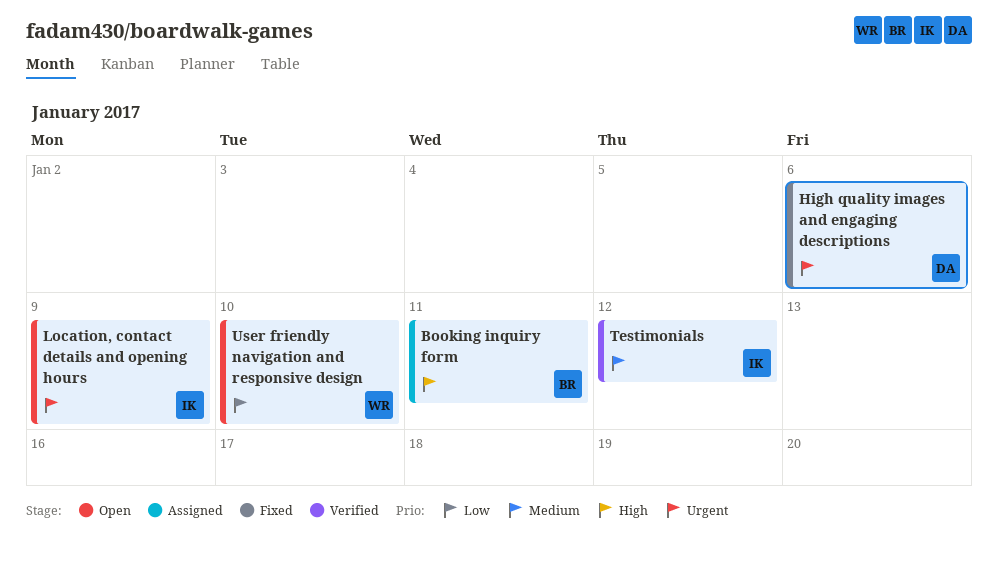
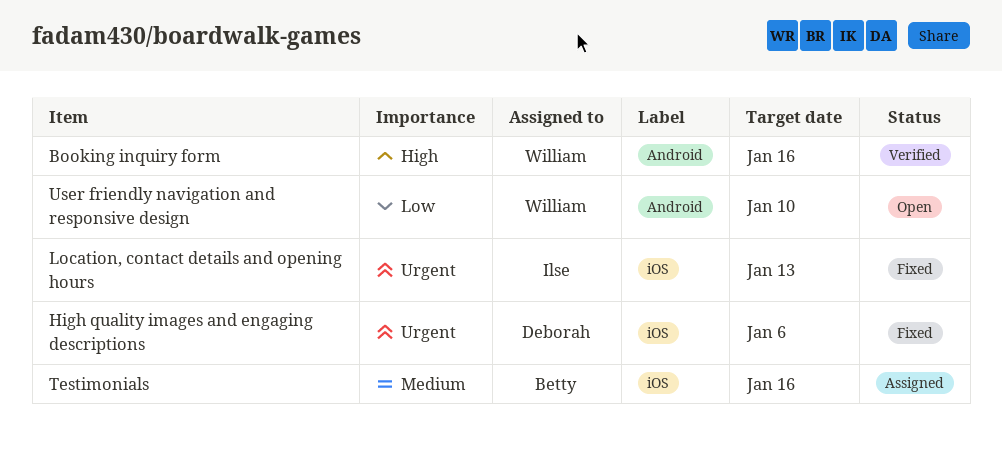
Booking inquiry form, status: Assigned -> Verified
Booking inquiry form, owner: Betty -> William
Booking inquiry form, due: Jan 11 -> Jan 16
Location, contact details and opening hours, status: Open -> Fixed
Location, contact details and opening hours, due: Jan 9 -> Jan 13
Testimonials, status: Verified -> Assigned
Testimonials, owner: Ilse -> Betty
Testimonials, due: Jan 12 -> Jan 16

